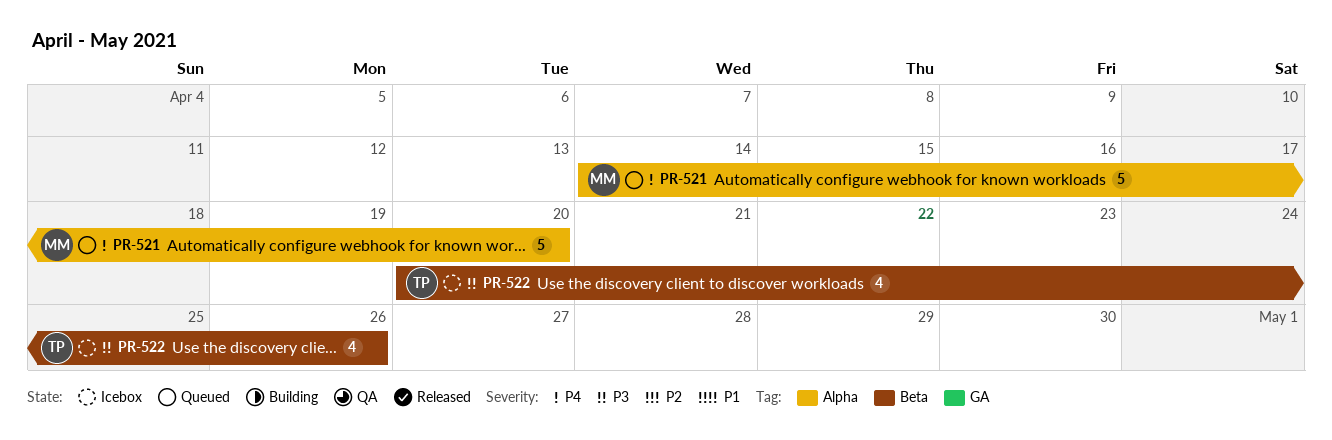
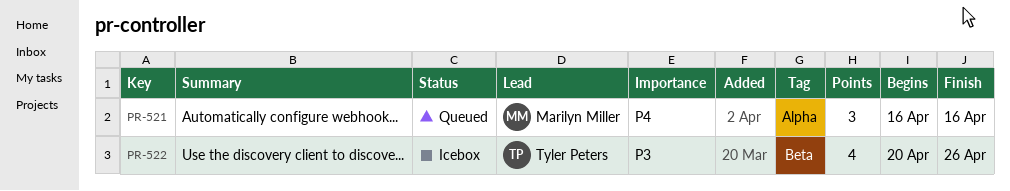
PR-521, estimate: 5 -> 3
PR-521, start: Apr 14 -> Apr 16
PR-521, due: Apr 20 -> Apr 16

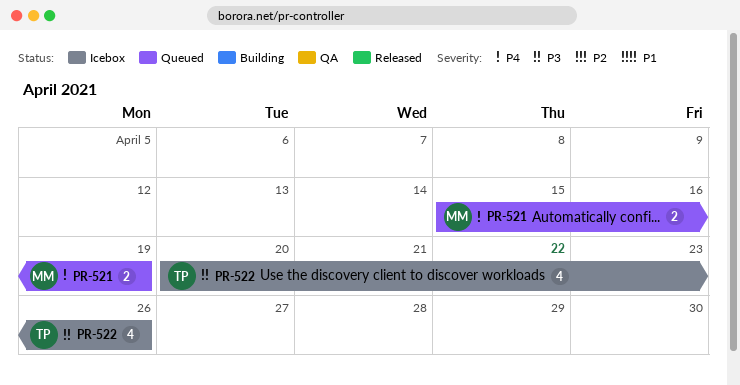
PR-521, estimate: 3 -> 2
PR-521, start: Apr 16 -> Apr 15
PR-521, due: Apr 16 -> Apr 19

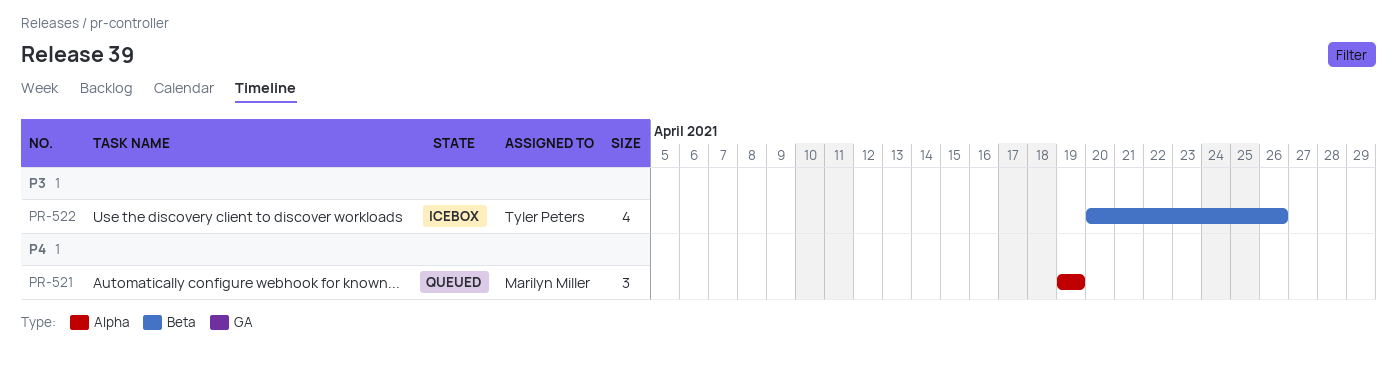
PR-521, estimate: 2 -> 3
PR-521, start: Apr 15 -> Apr 19

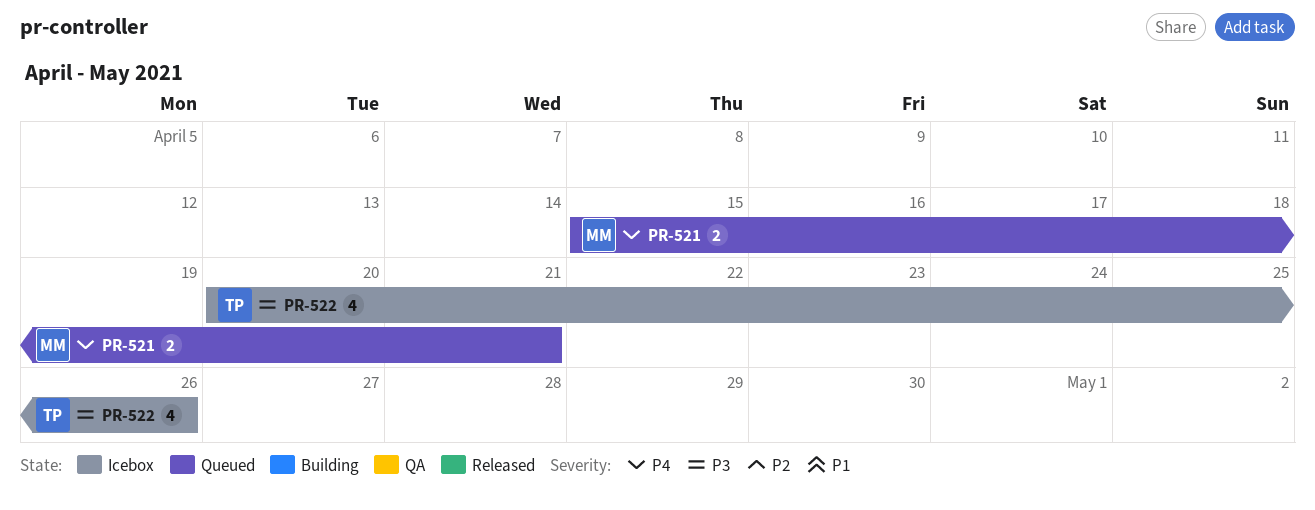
PR-521, estimate: 3 -> 2
PR-521, start: Apr 19 -> Apr 15
PR-521, due: Apr 19 -> Apr 21

